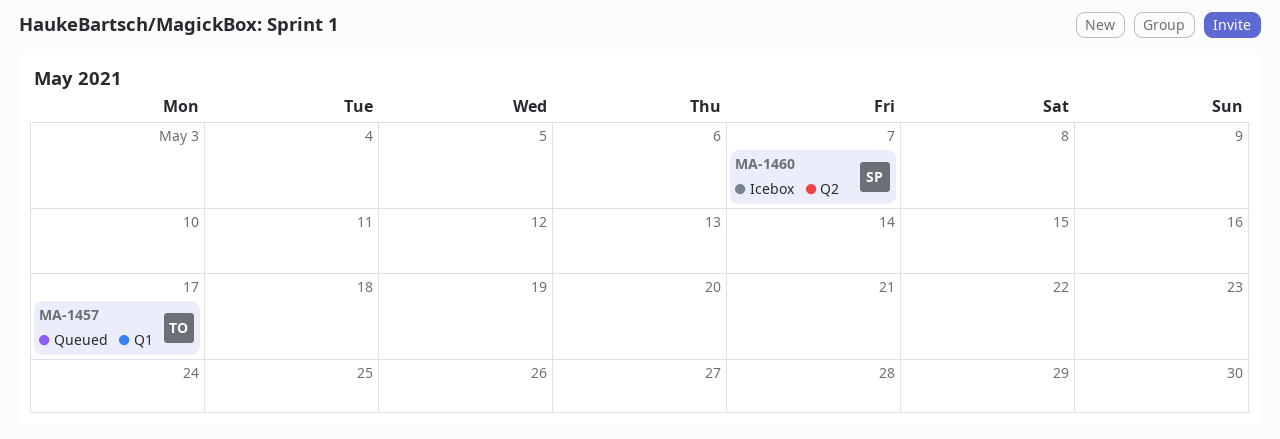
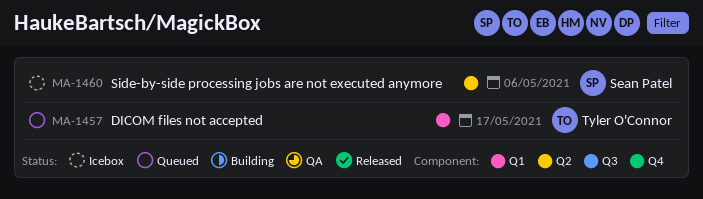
MA-1460, due: May 7 -> May 6

